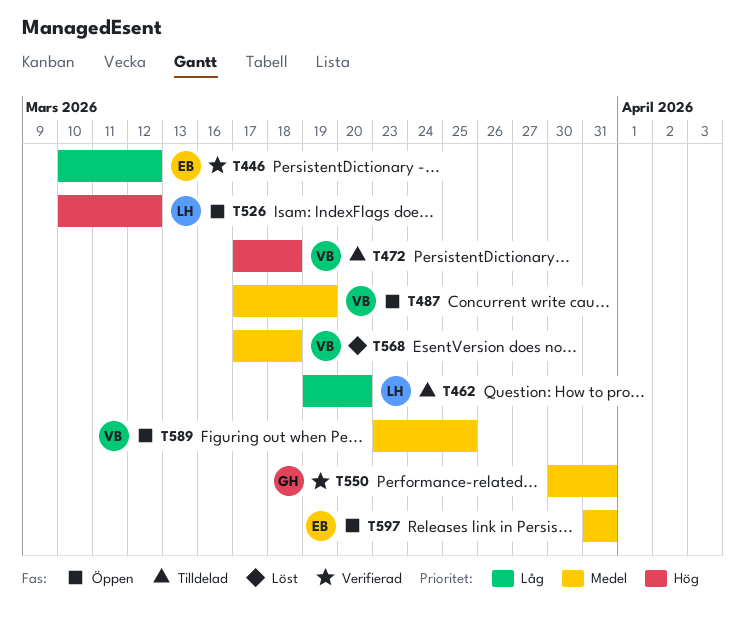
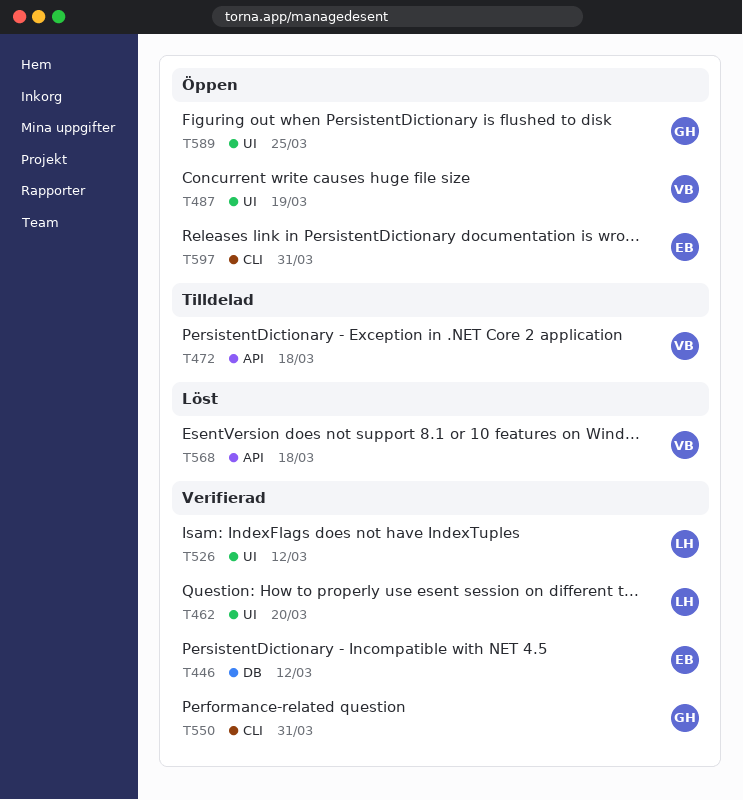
T462, status: Tilldelad -> Verifierad
T526, status: Öppen -> Verifierad
T589, owner: VB -> GH

